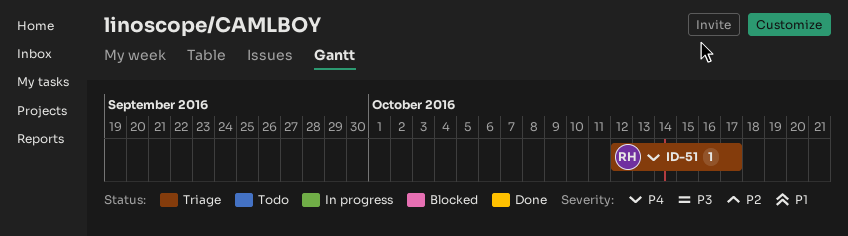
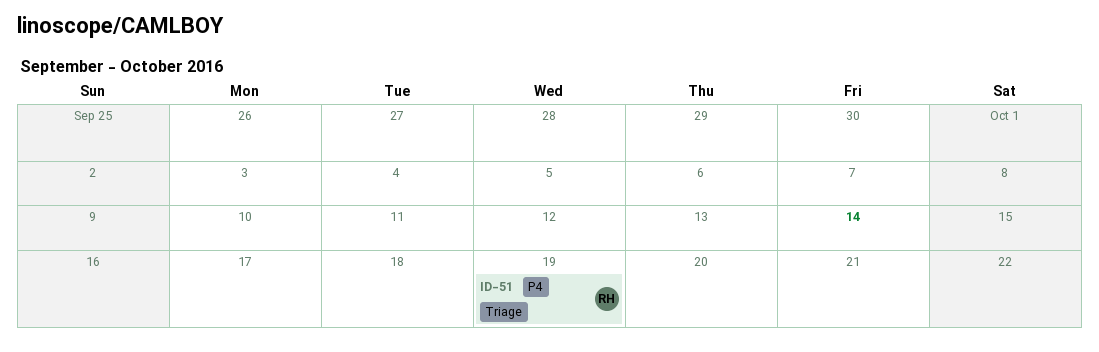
ID-51, due: Oct 17 -> Oct 19

